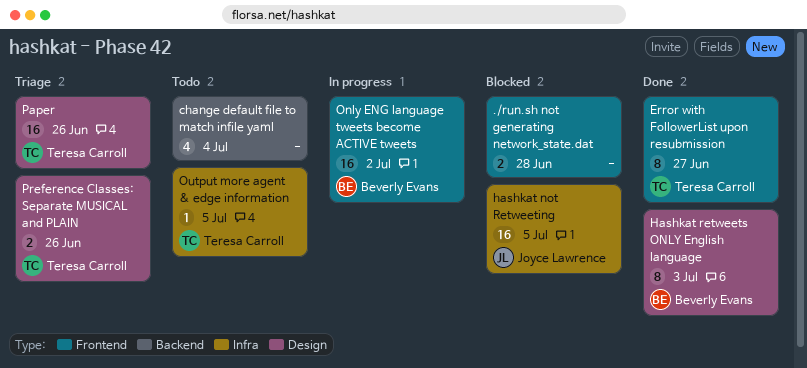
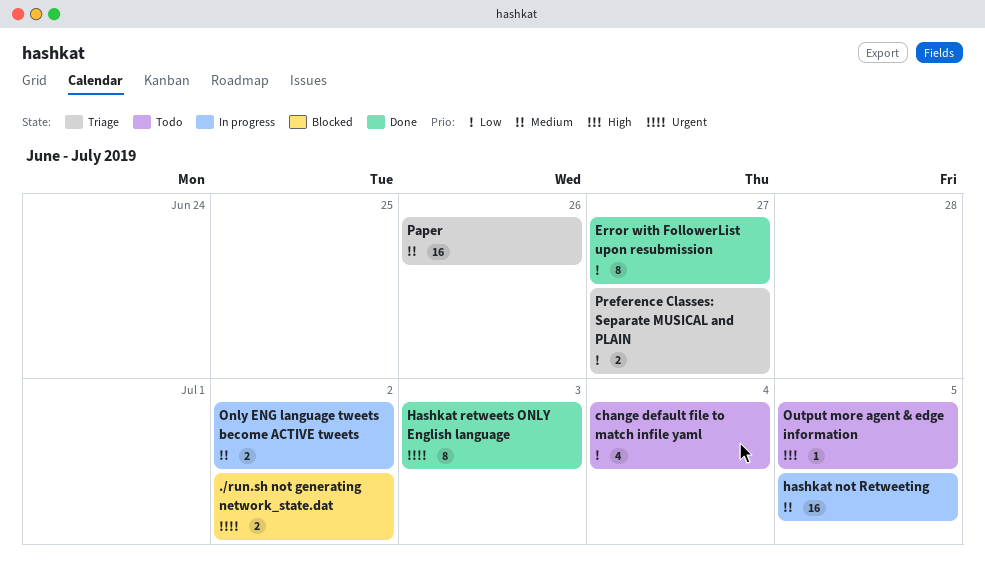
./run.sh not generating network_state.dat, due: Jun 28 -> Jul 2
hashkat not Retweeting, status: Blocked -> In progress
Only ENG language tweets become ACTIVE tweets, estimate: 16 -> 2
Preference Classes: Separate MUSICAL and PLAIN, due: Jun 26 -> Jun 27

